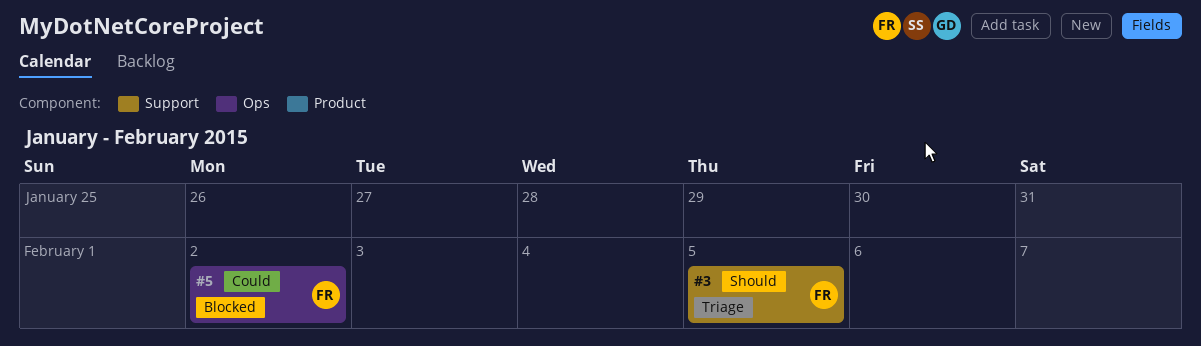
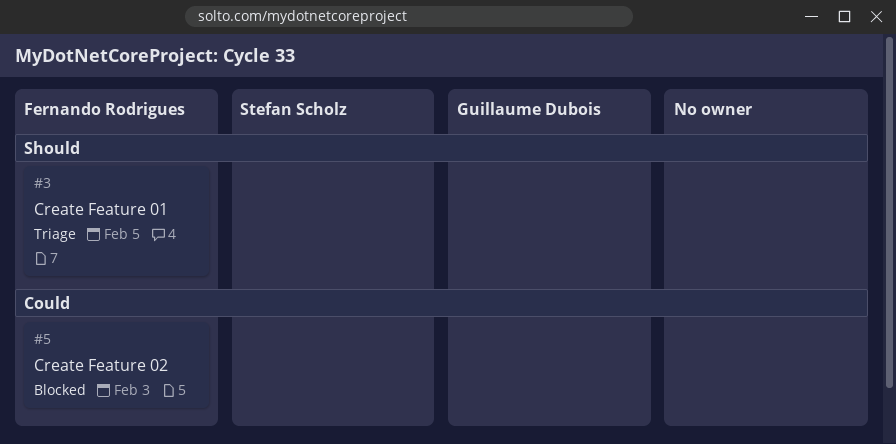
#5, due: Feb 2 -> Feb 3

